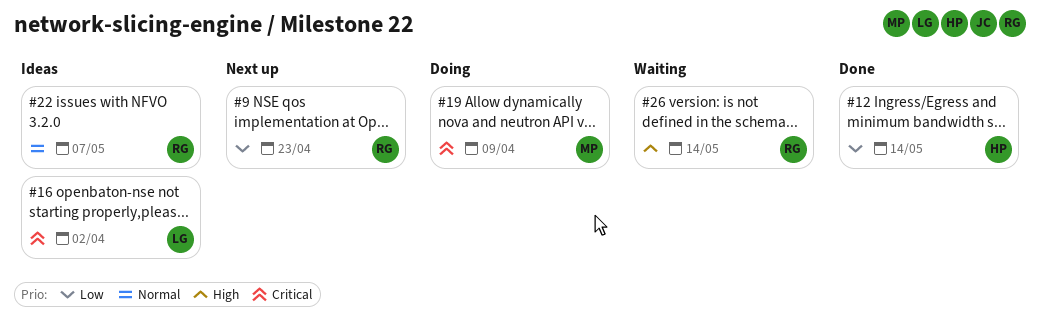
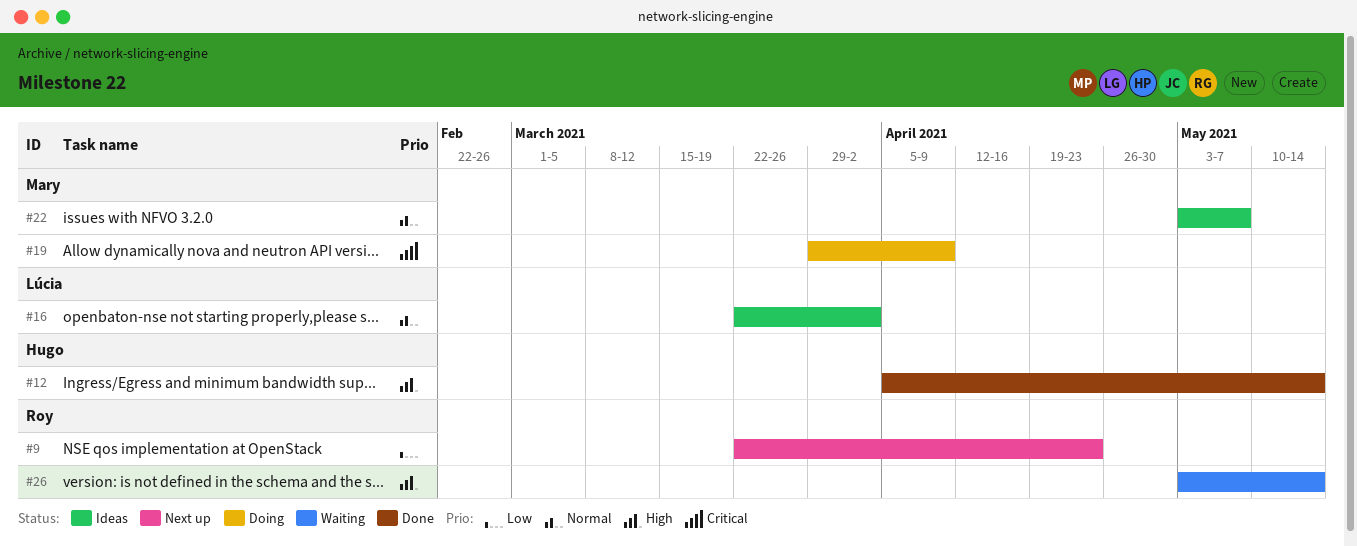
#12, priority: Low -> High
#16, priority: Critical -> Normal
#22, owner: Roy -> Mary

